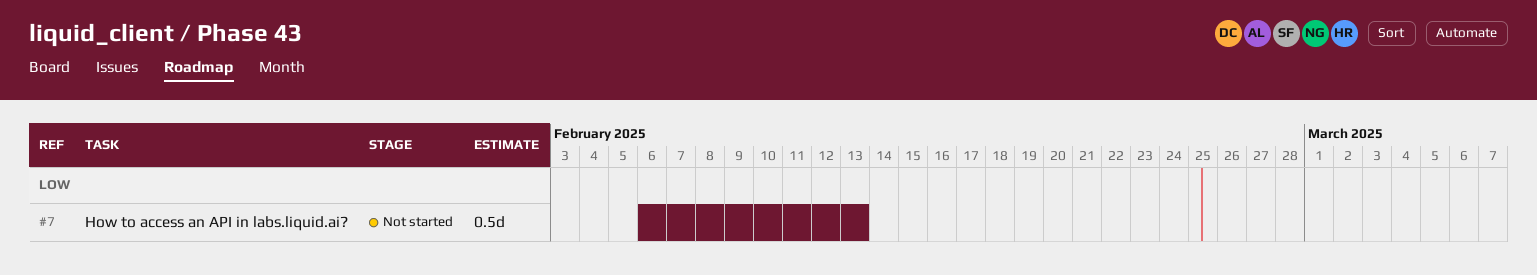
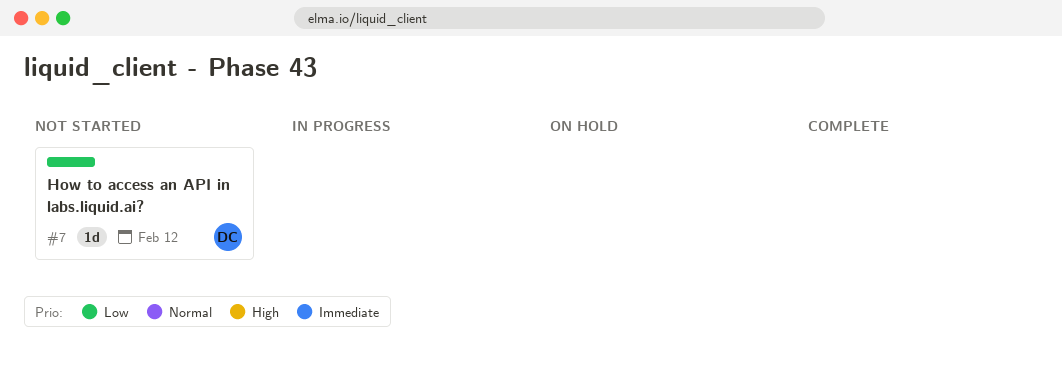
#7, estimate: 0.5d -> 1d
#7, due: Feb 13 -> Feb 12

